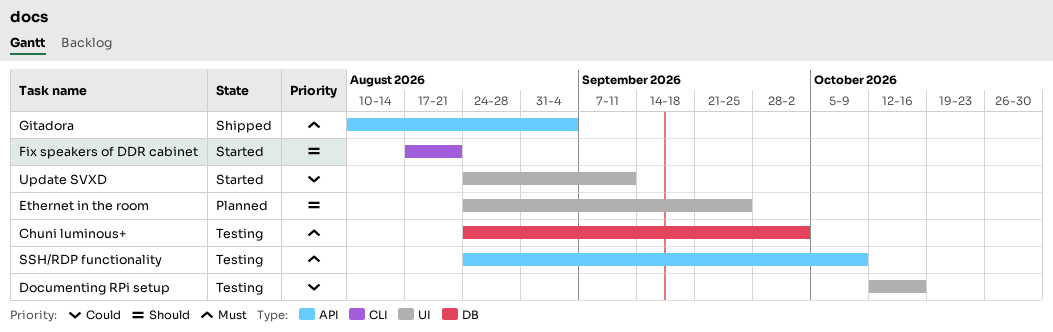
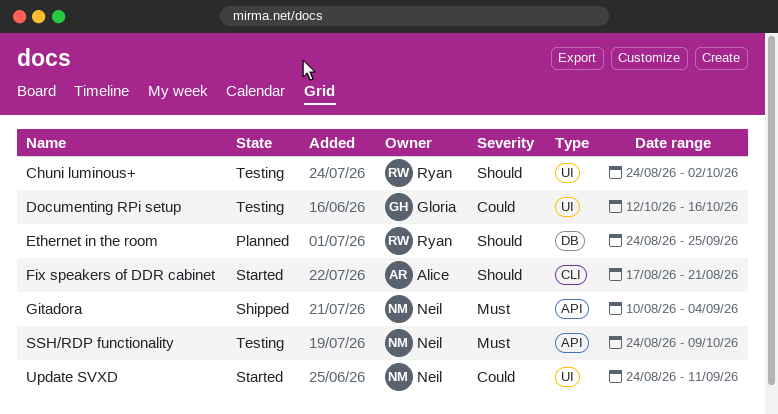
Chuni luminous+, priority: Must -> Should
Chuni luminous+, label: DB -> UI
Ethernet in the room, label: UI -> DB

